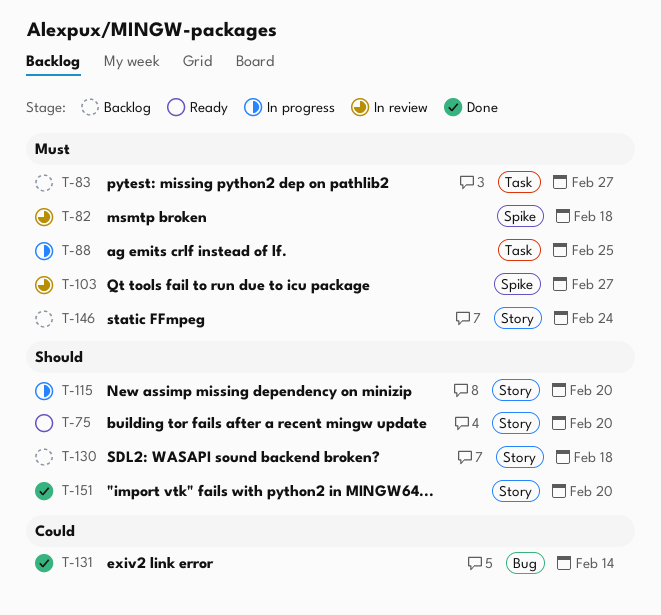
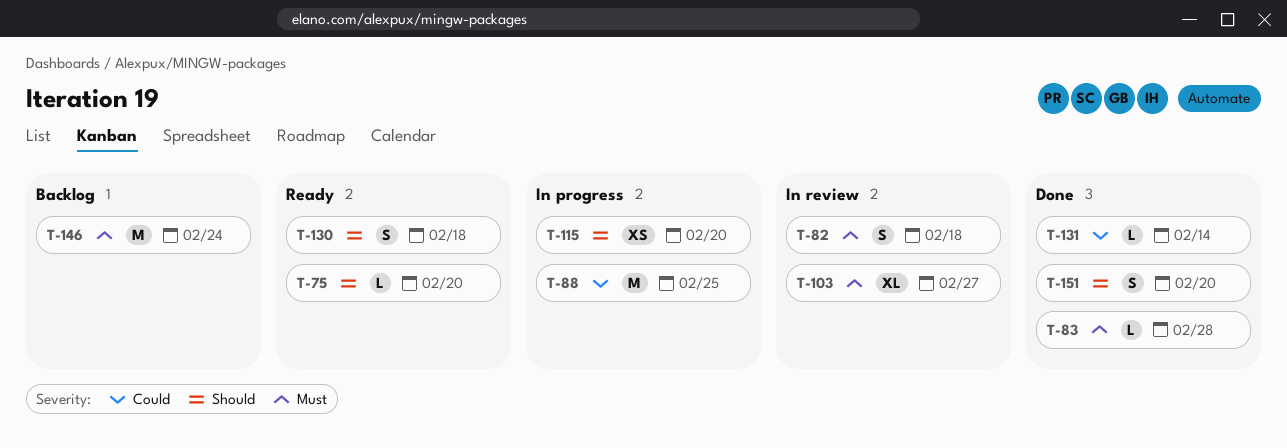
T-83, status: Backlog -> Done
T-83, due: Feb 27 -> Feb 28
T-88, priority: Must -> Could
T-130, status: Backlog -> Ready

